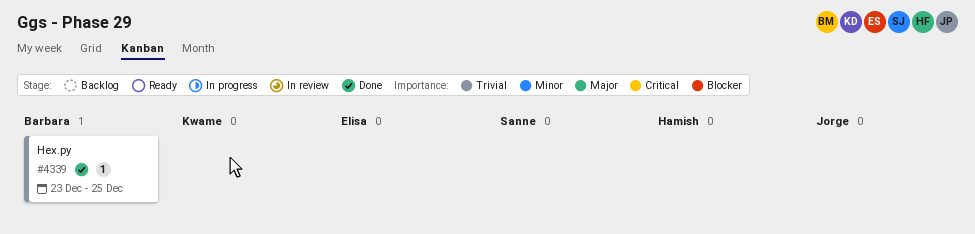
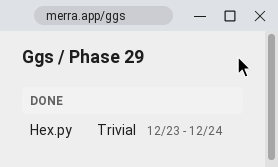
Hex.py, due: Dec 25 -> Dec 24

